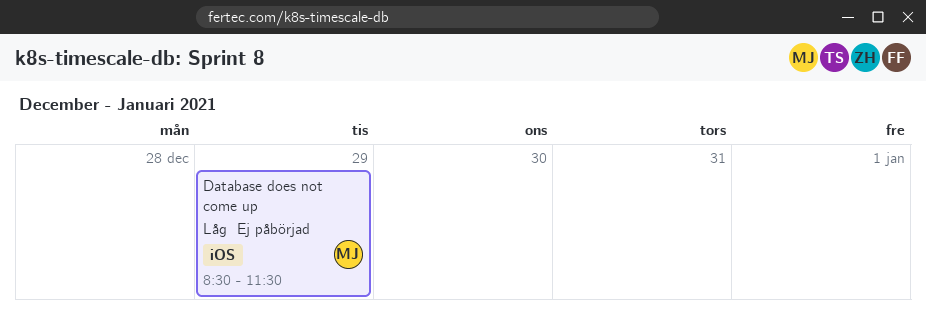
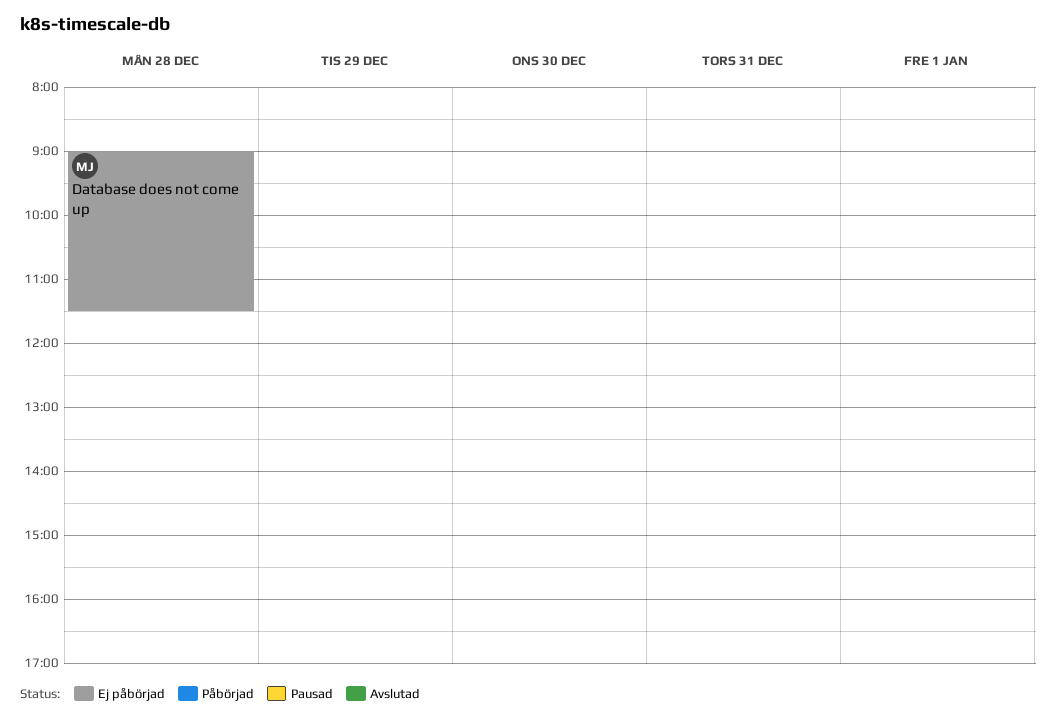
Database does not come up, day: Dec 29 -> Dec 28
Database does not come up, begins: 08:30 -> 09:00

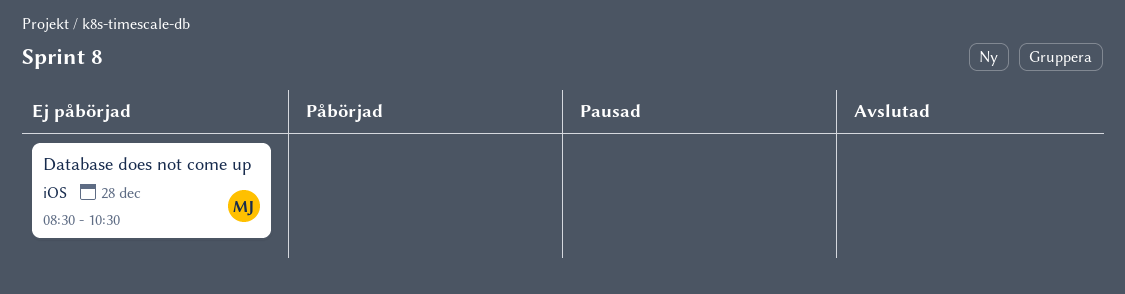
Database does not come up, begins: 09:00 -> 08:30
Database does not come up, ends: 11:30 -> 10:30

